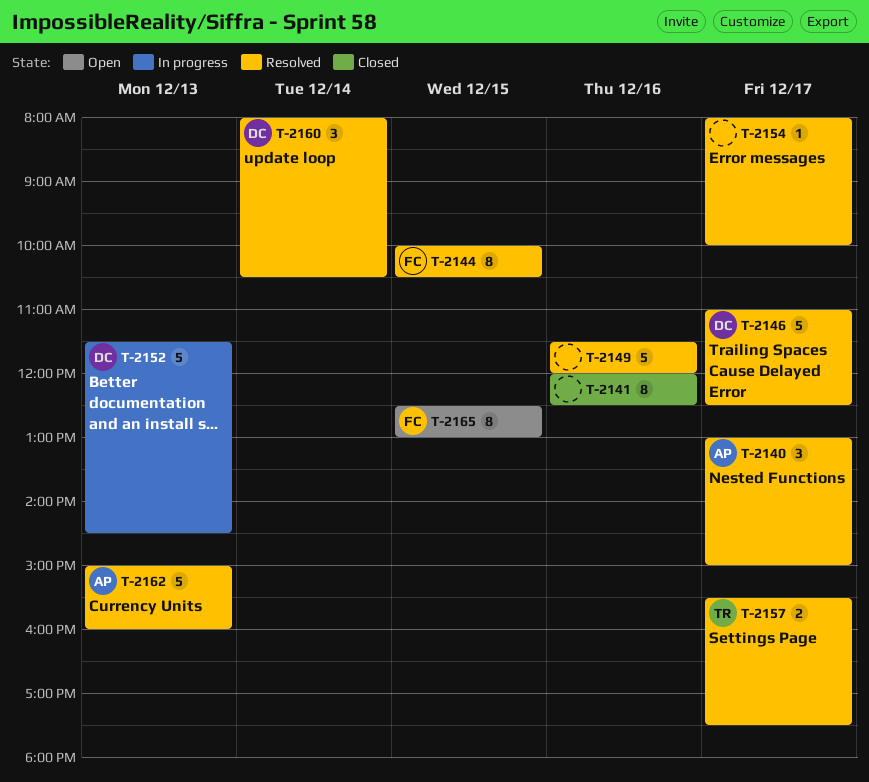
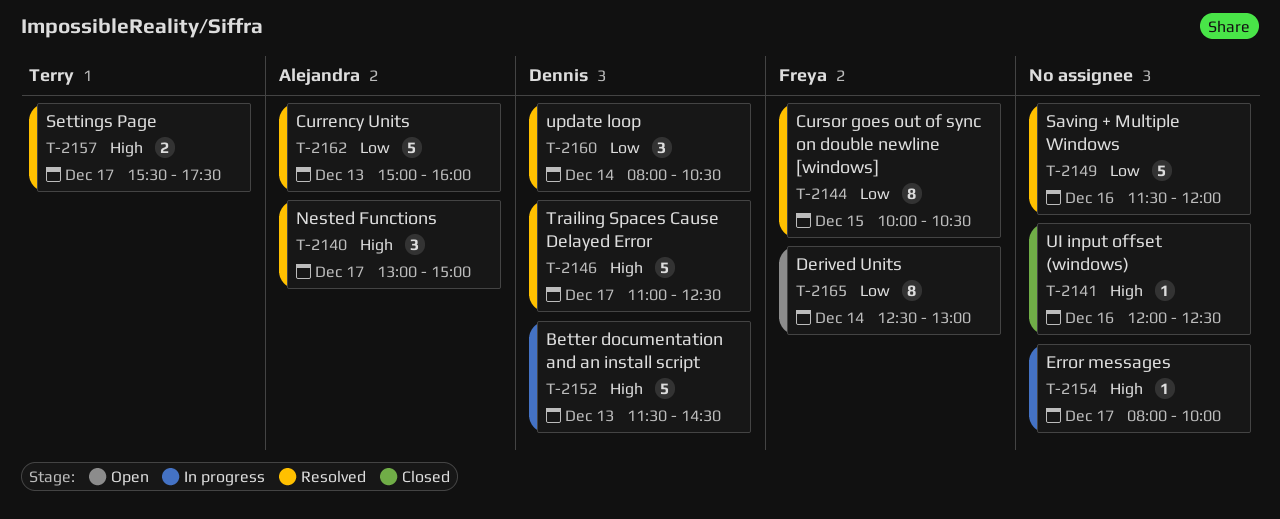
T-2141, estimate: 8 -> 1
T-2154, status: Resolved -> In progress
T-2165, day: Dec 15 -> Dec 14

